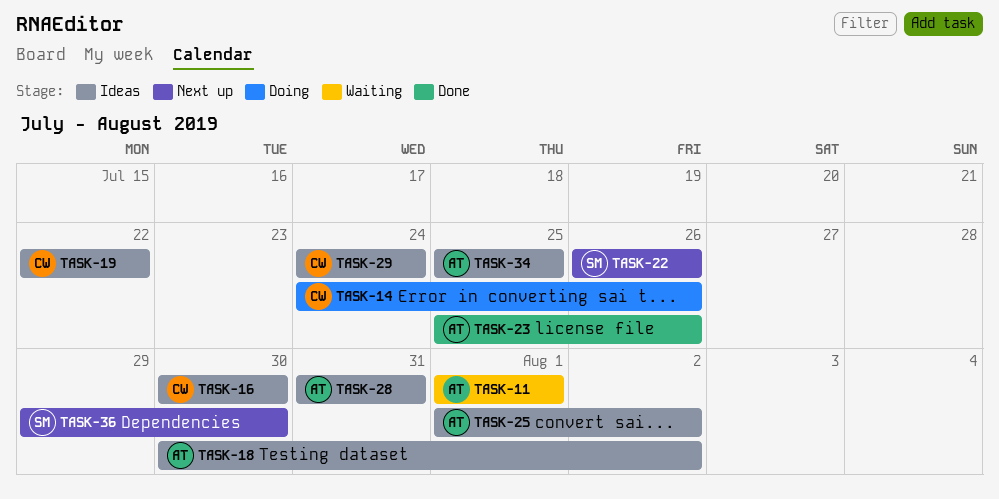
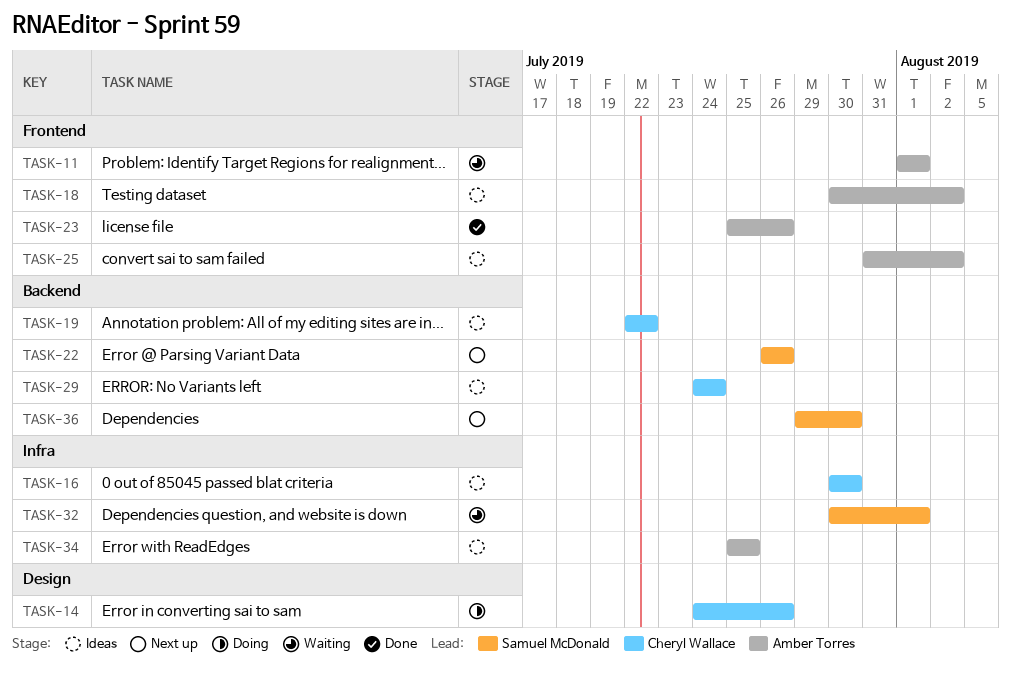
TASK-25, start: Aug 1 -> Jul 31
TASK-28: present -> none
TASK-32: none -> present

